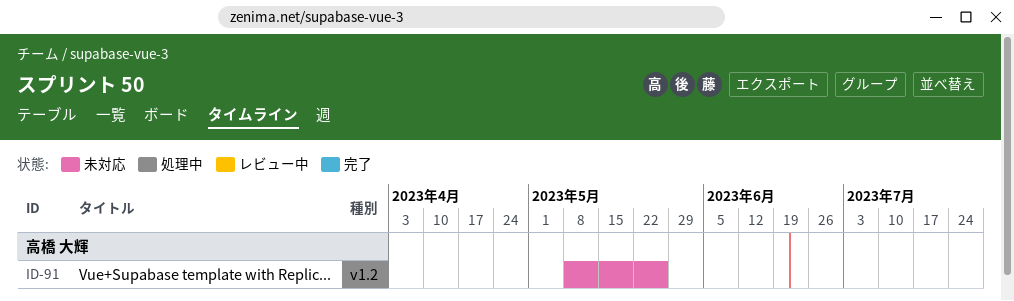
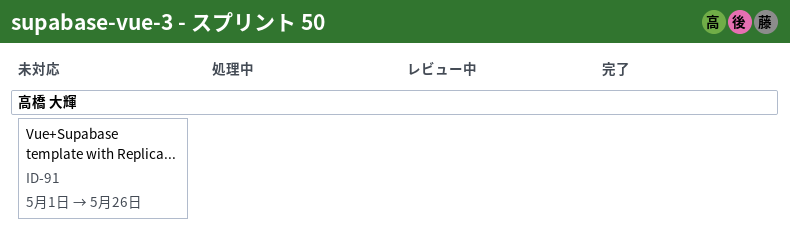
ID-91, start: May 8 -> May 1

